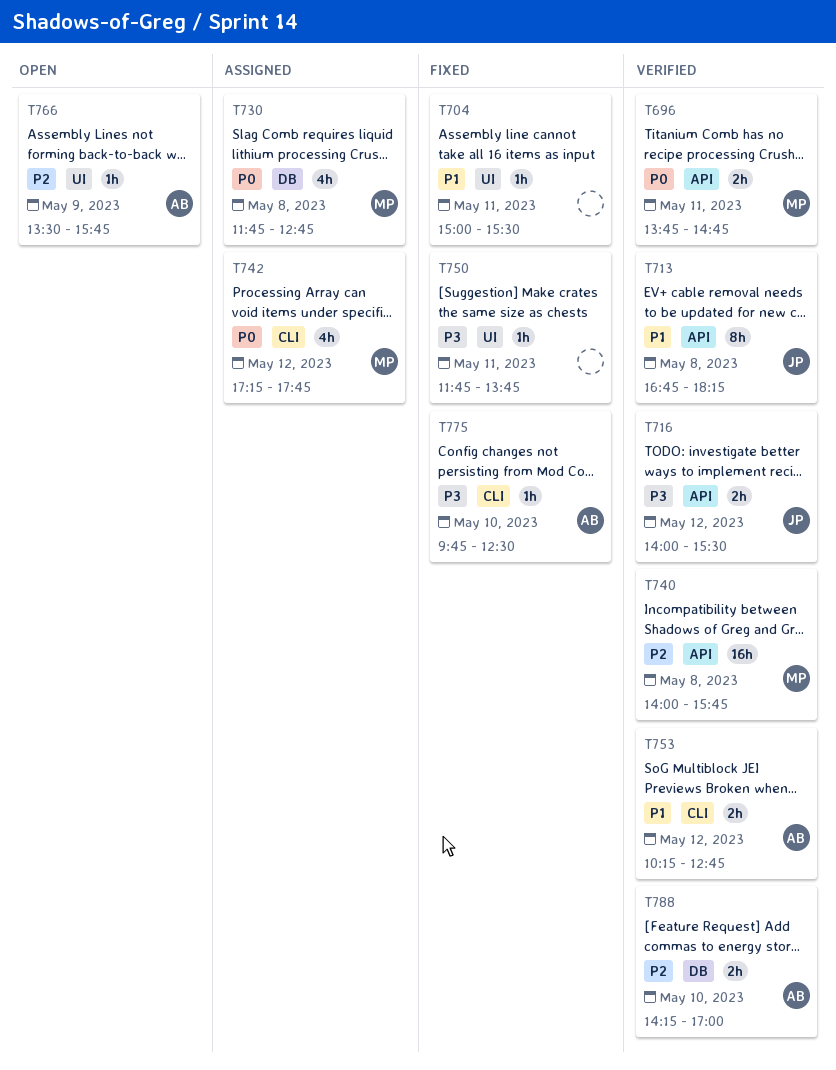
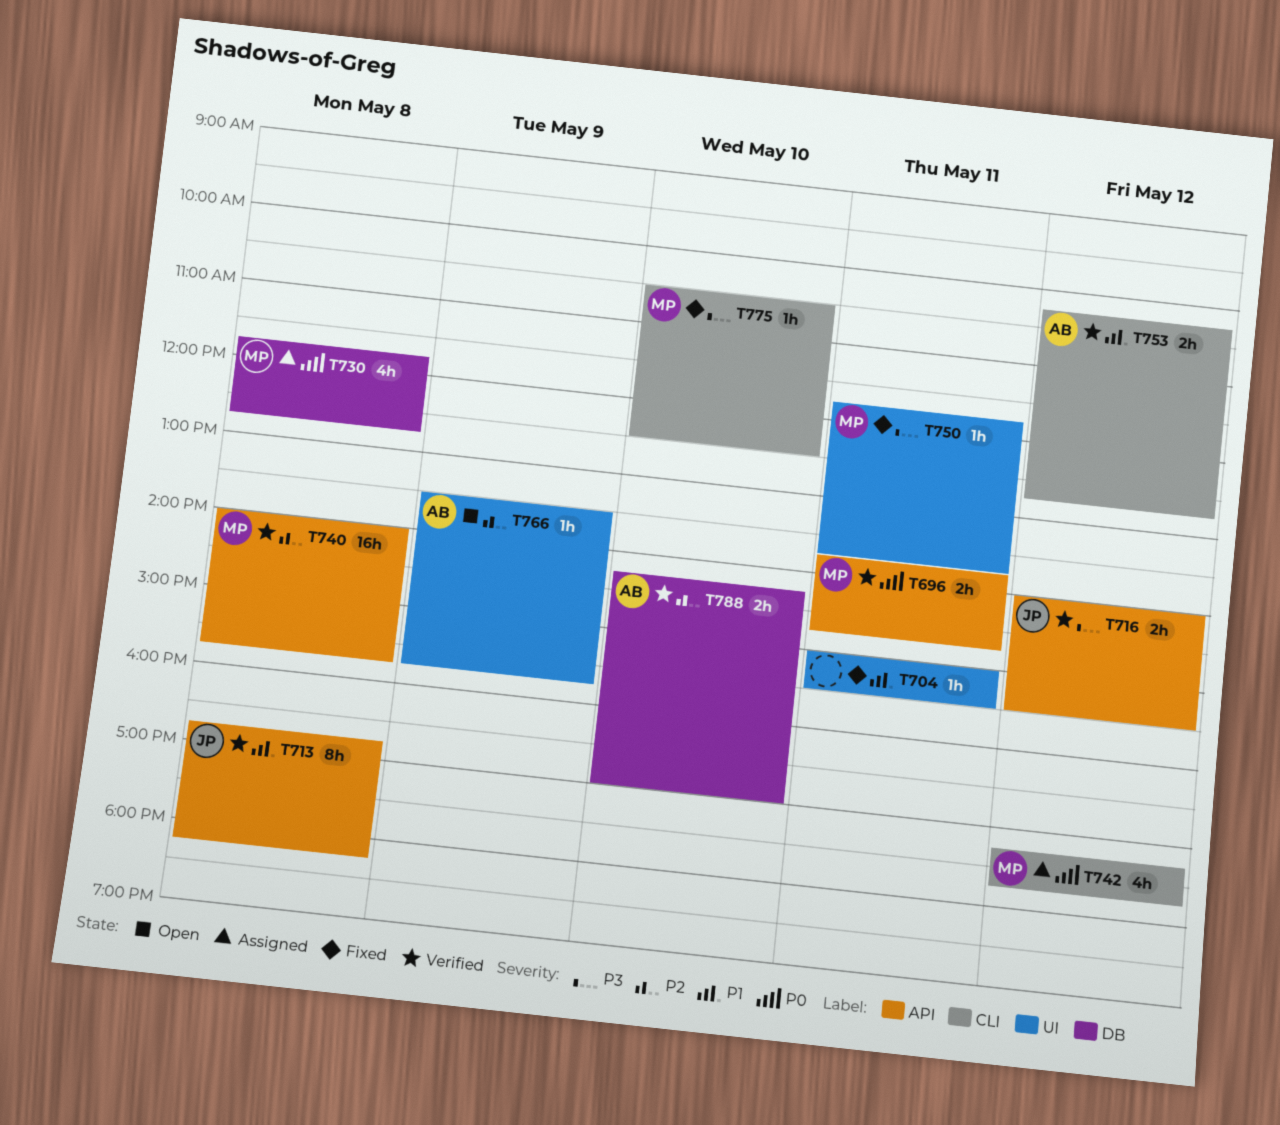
T750, owner: none -> MP
T775, owner: AB -> MP
T775, begins: 09:45 -> 10:30

